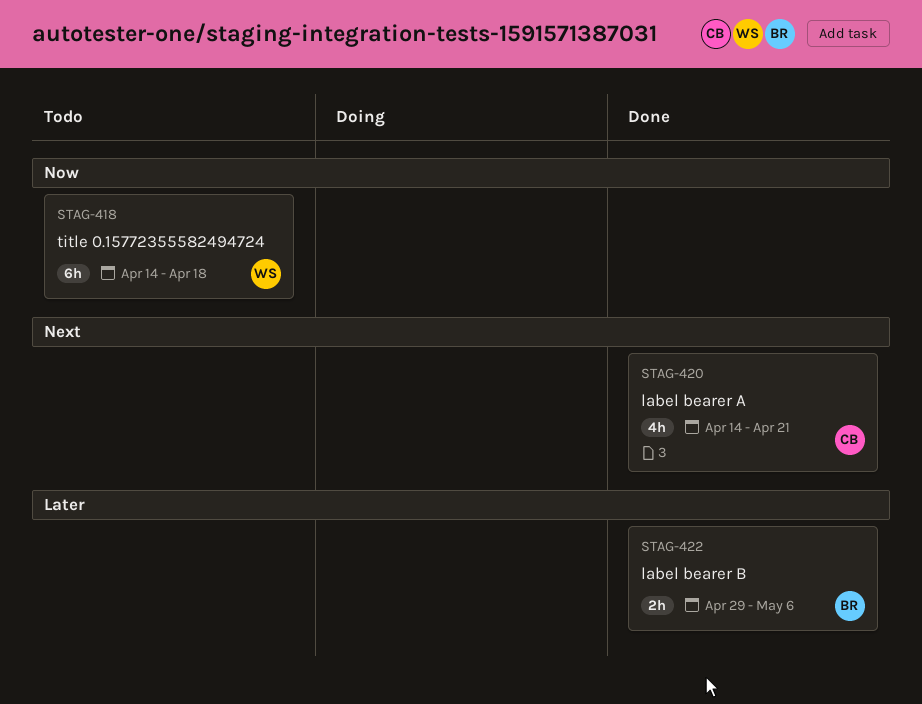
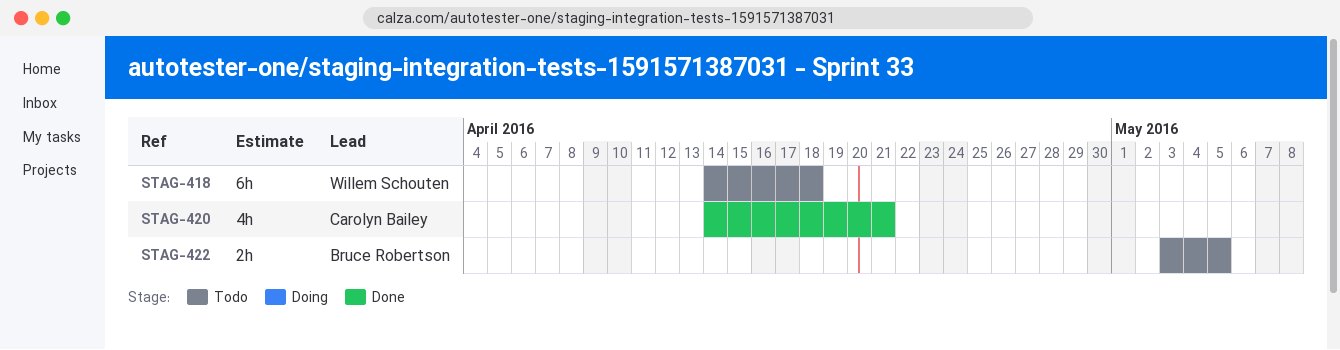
STAG-422, status: Done -> Todo
STAG-422, start: Apr 29 -> May 3
STAG-422, due: May 6 -> May 5

